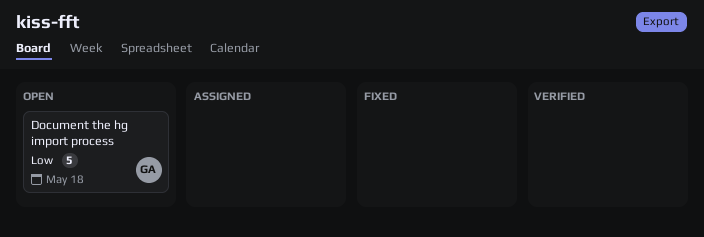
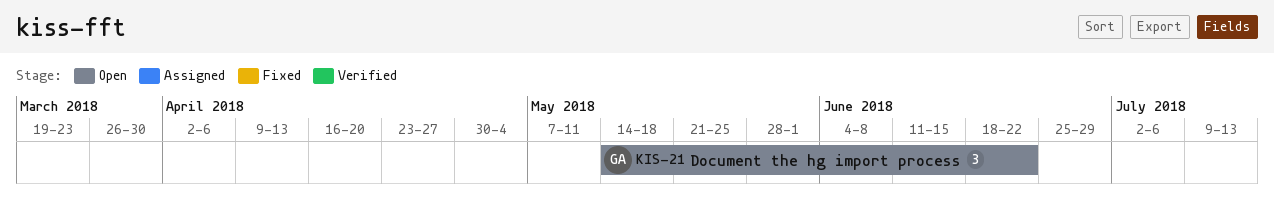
Document the hg import process, estimate: 5 -> 3
Document the hg import process, due: May 18 -> Jun 22

